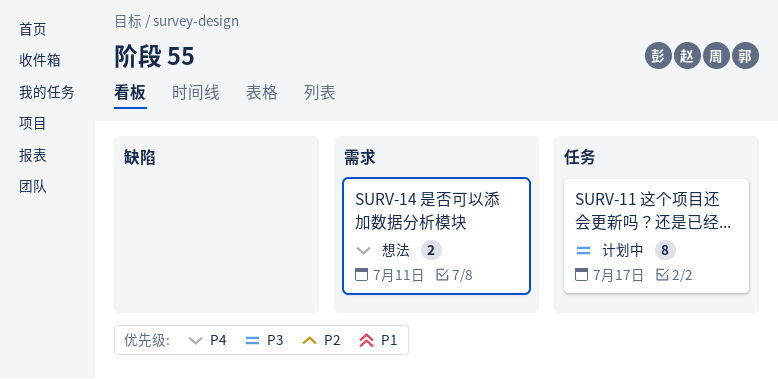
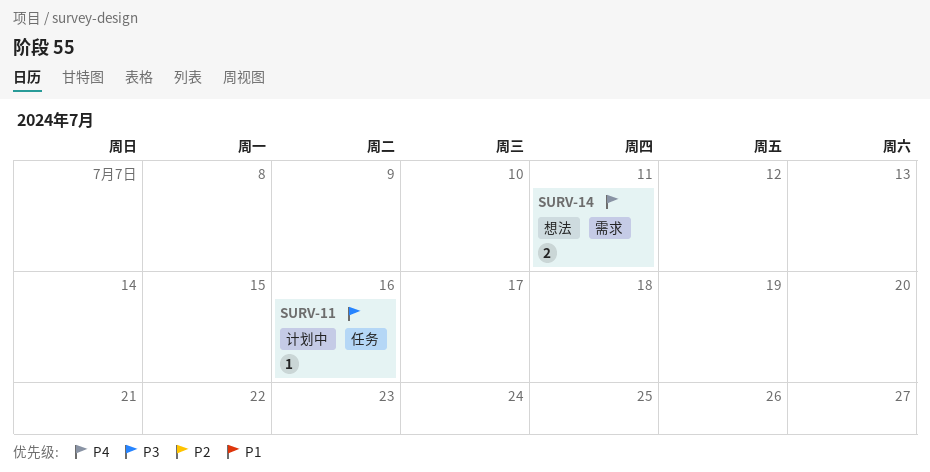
SURV-11, estimate: 8 -> 1
SURV-11, due: Jul 17 -> Jul 16

